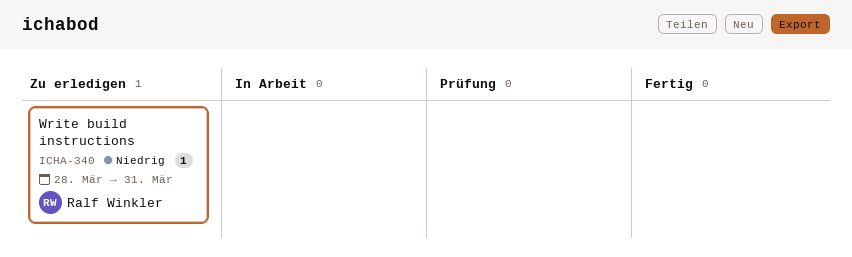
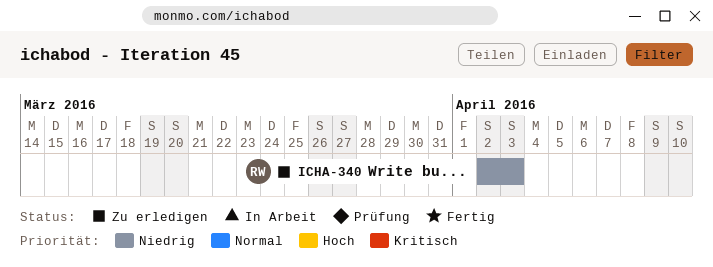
ICHA-340, start: Mar 28 -> Apr 2
ICHA-340, due: Mar 31 -> Apr 3

